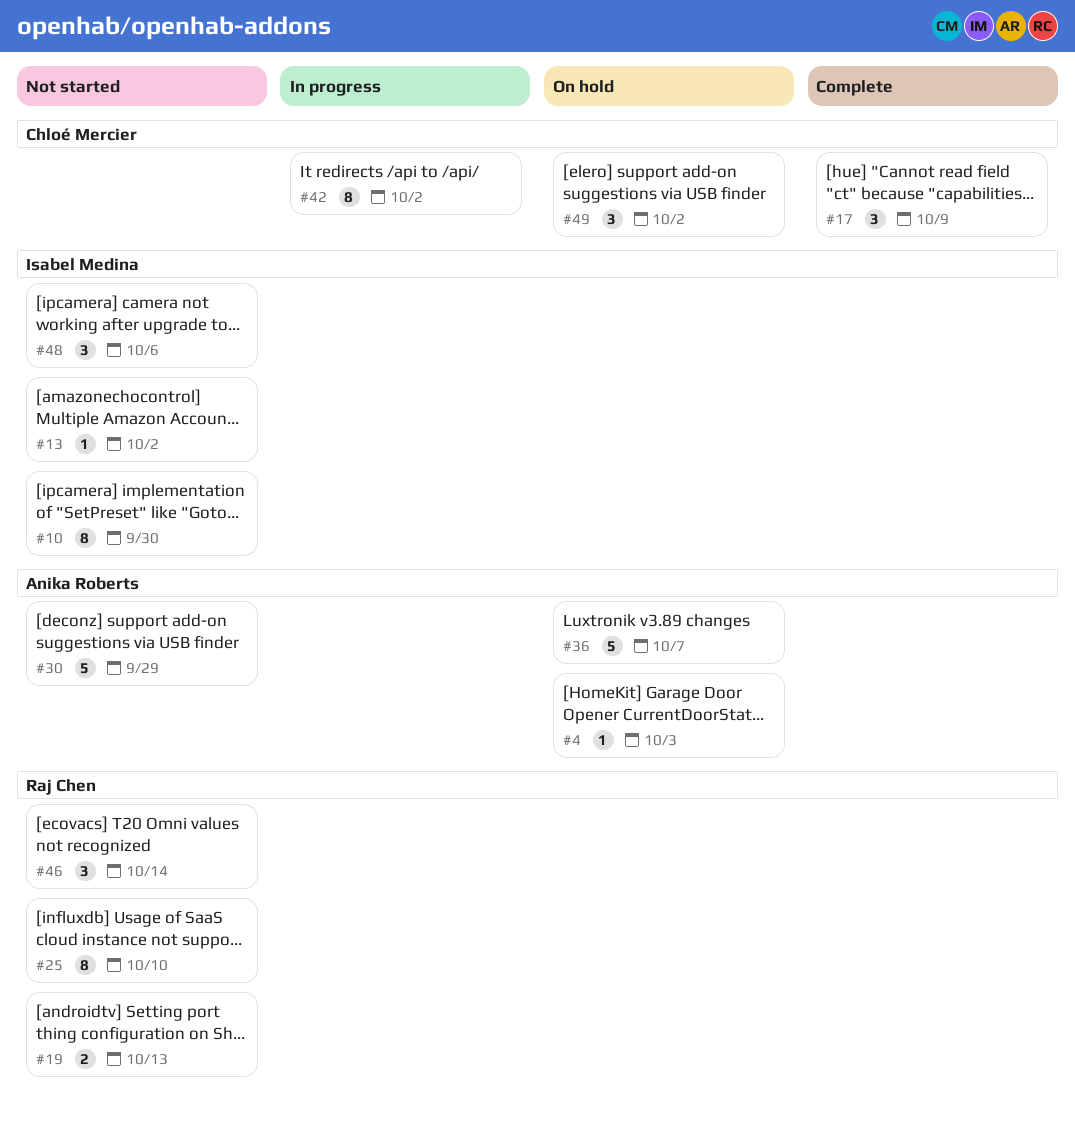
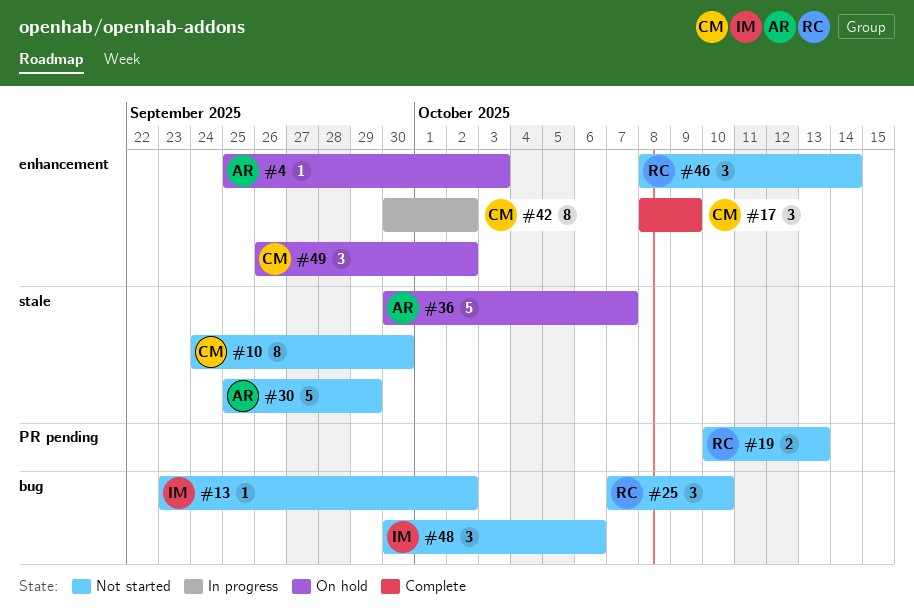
#10, owner: Isabel Medina -> Chloé Mercier
#25, estimate: 8 -> 3

